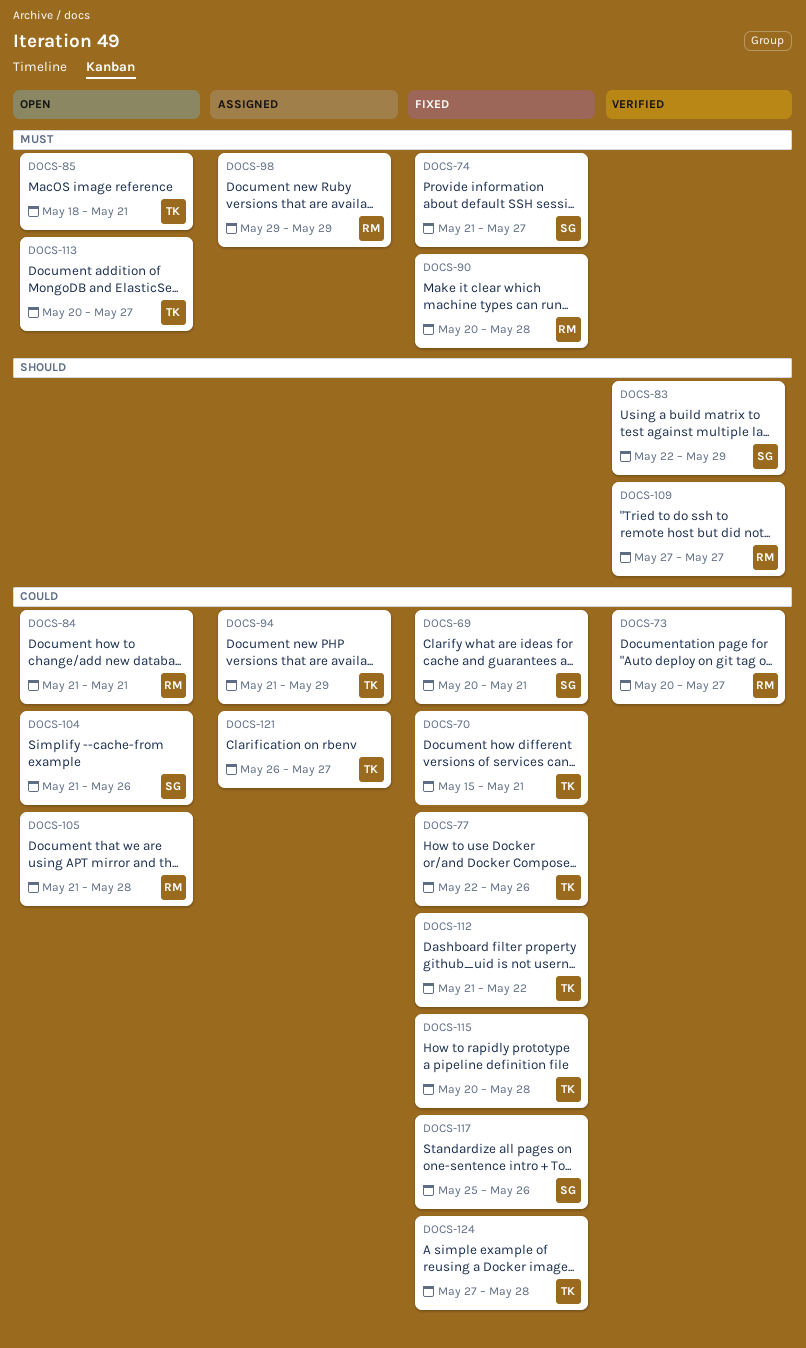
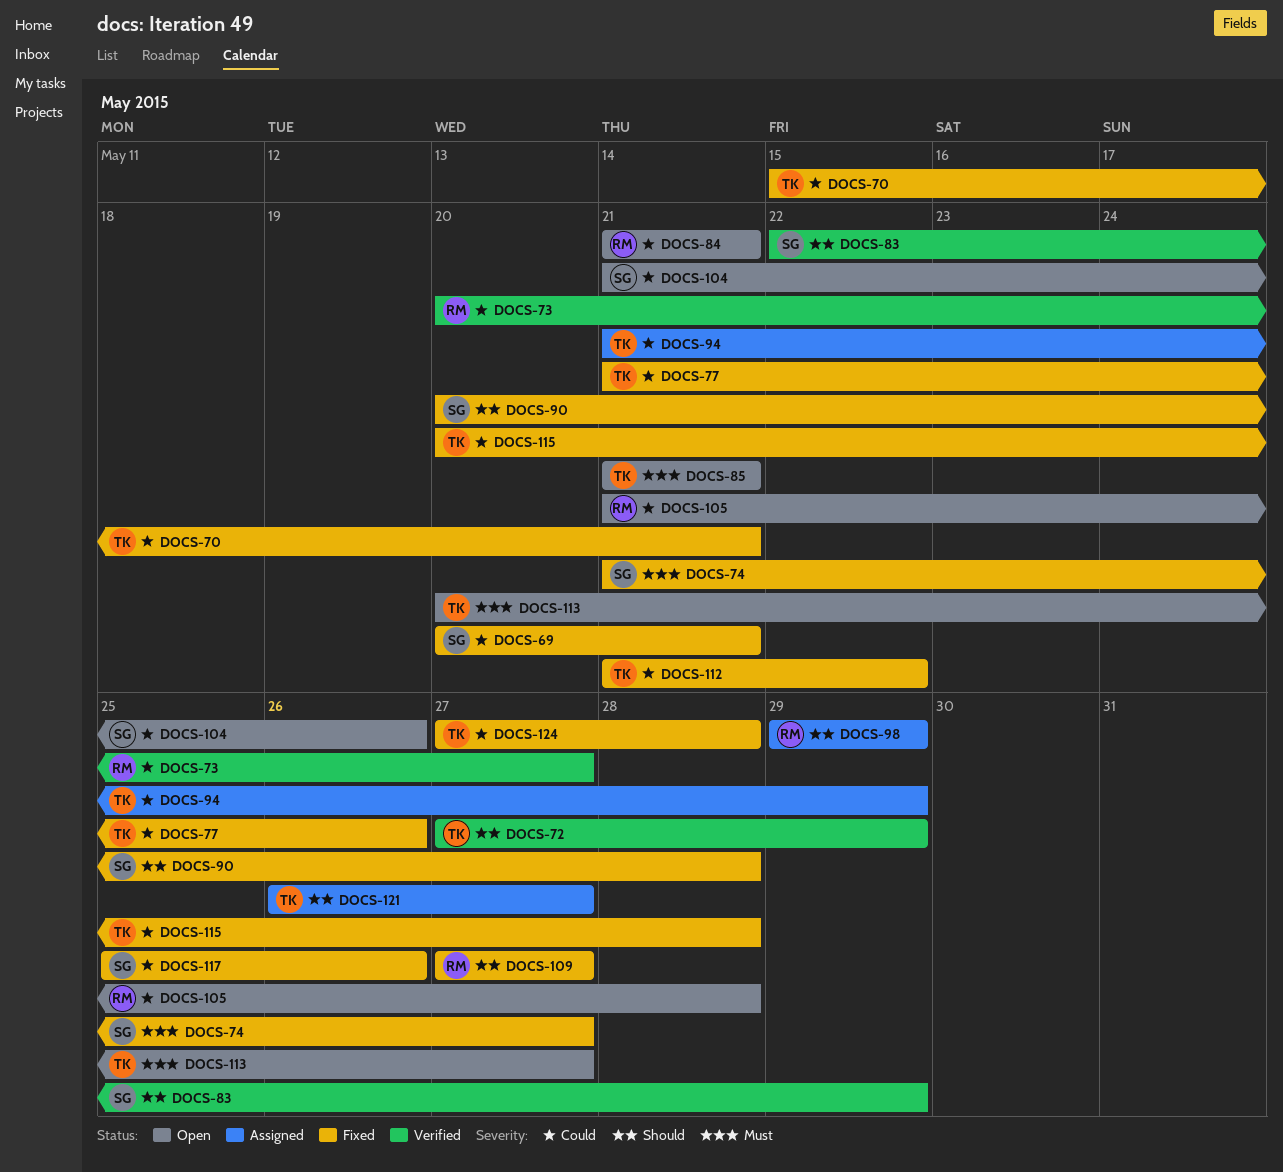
DOCS-72: none -> present
DOCS-77, start: May 22 -> May 21
DOCS-85, start: May 18 -> May 21
DOCS-90, owner: RM -> SG
DOCS-90, priority: Must -> Should
DOCS-98, priority: Must -> Should
DOCS-109, status: Verified -> Fixed
DOCS-121, priority: Could -> Should

